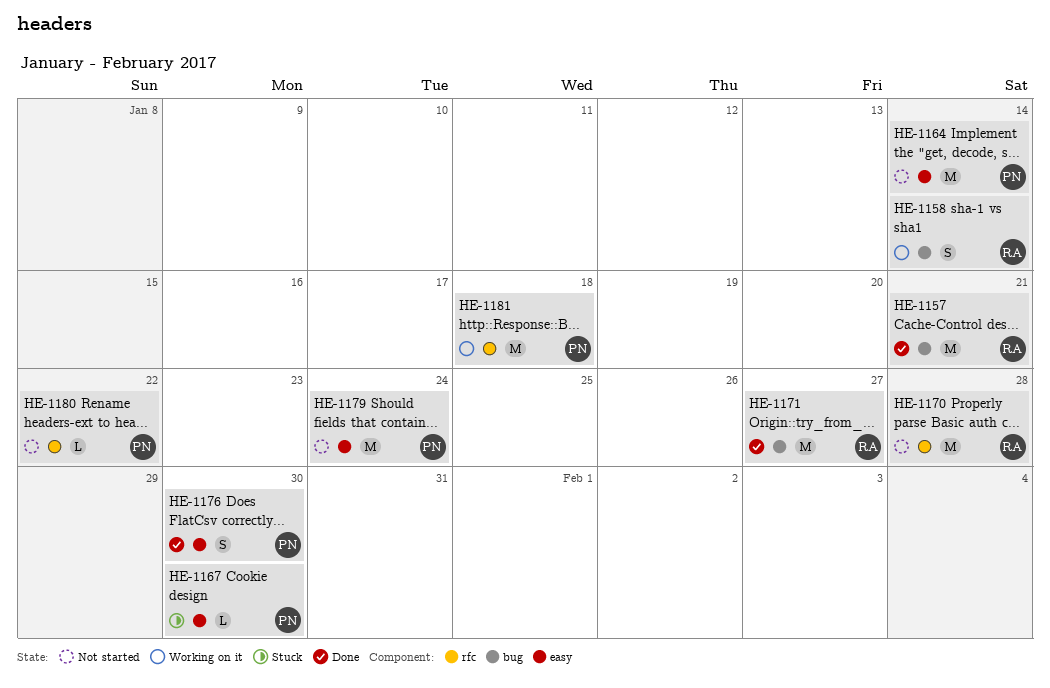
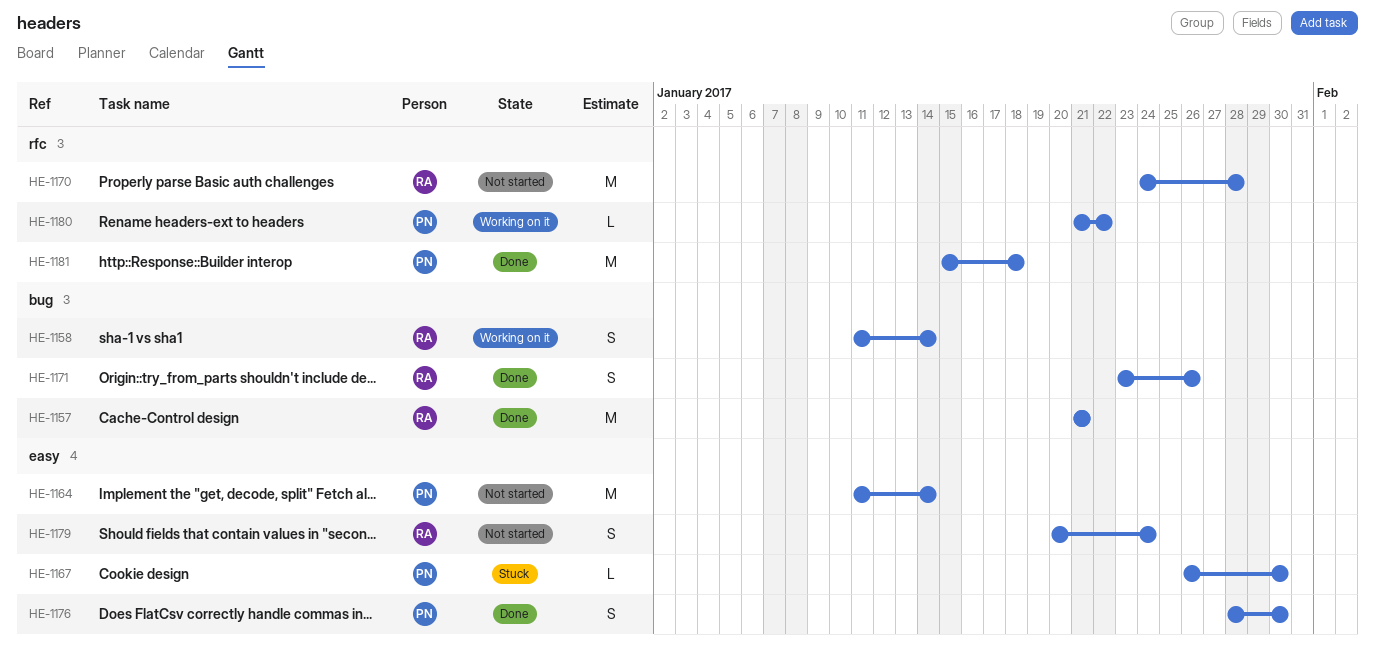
HE-1171, estimate: M -> S
HE-1171, due: Jan 27 -> Jan 26
HE-1179, owner: PN -> RA
HE-1179, estimate: M -> S
HE-1180, status: Not started -> Working on it
HE-1181, status: Working on it -> Done

